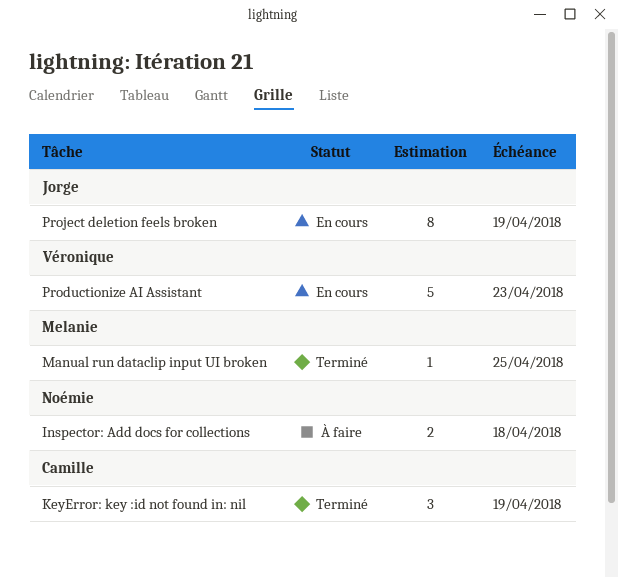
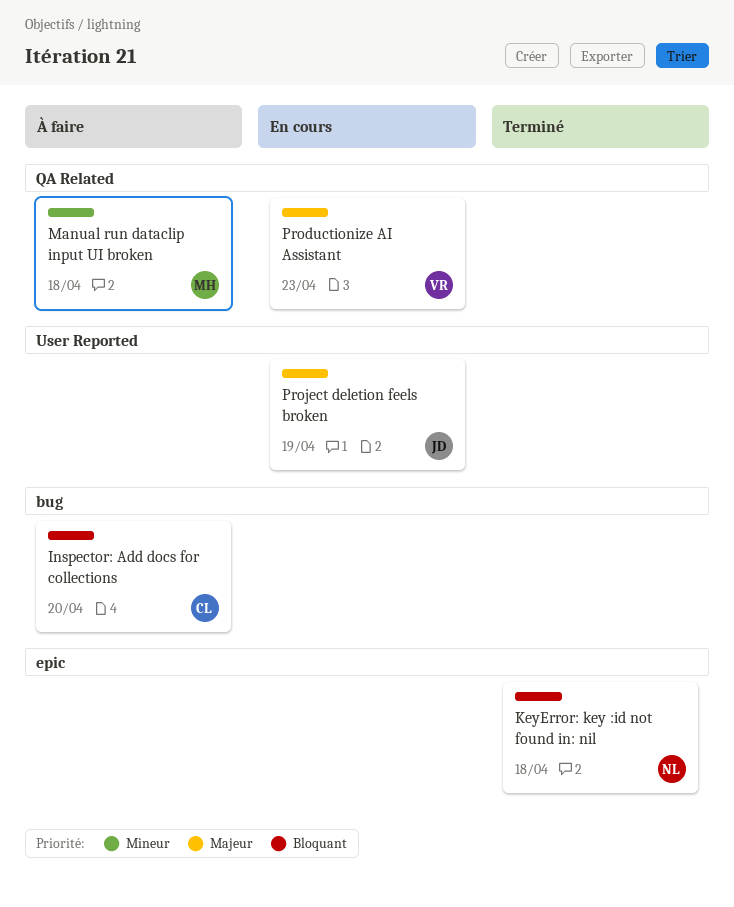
Inspector: Add docs for collections, owner: Noémie -> Camille
Inspector: Add docs for collections, due: Apr 18 -> Apr 20
KeyError: key :id not found in: nil, owner: Camille -> Noémie
KeyError: key :id not found in: nil, due: Apr 19 -> Apr 18
Manual run dataclip input UI broken, status: Terminé -> À faire
Manual run dataclip input UI broken, due: Apr 25 -> Apr 18

